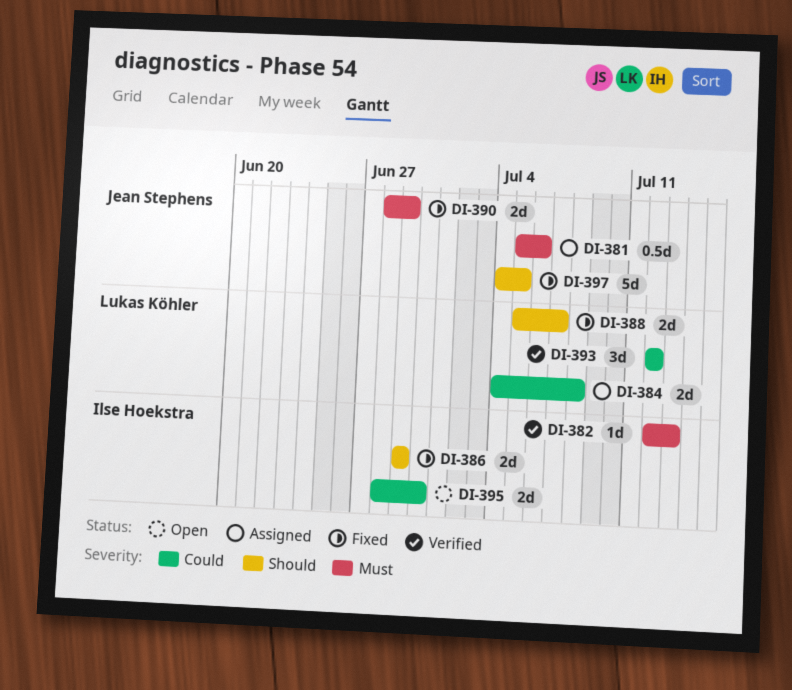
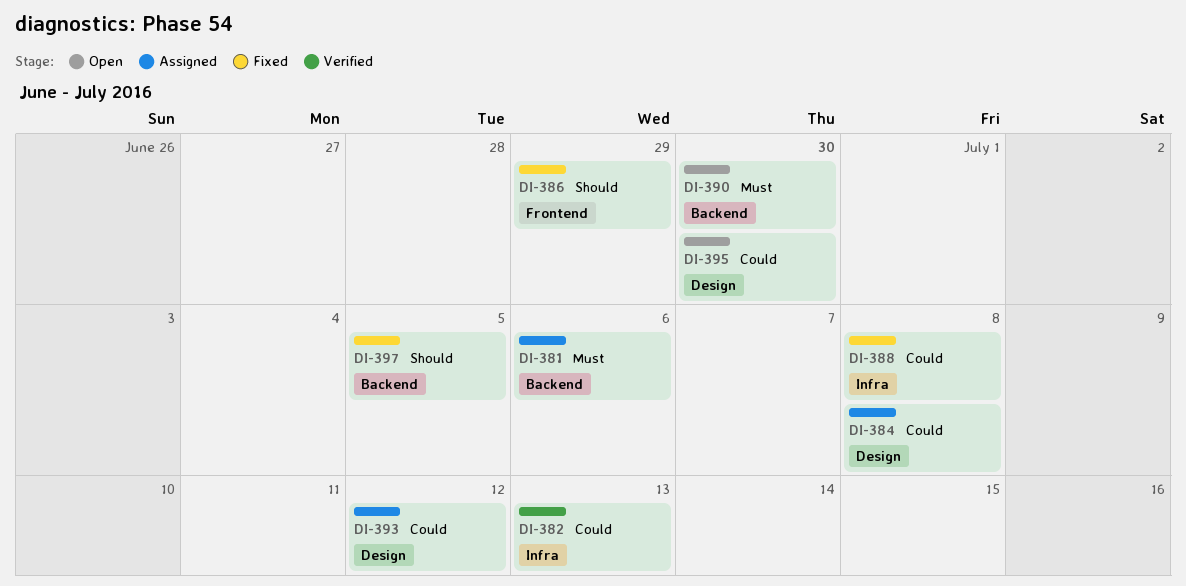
DI-382, priority: Must -> Could
DI-388, priority: Should -> Could
DI-388, due: Jul 7 -> Jul 8
DI-390, status: Fixed -> Open
DI-390, due: Jun 29 -> Jun 30
DI-393, status: Verified -> Assigned

